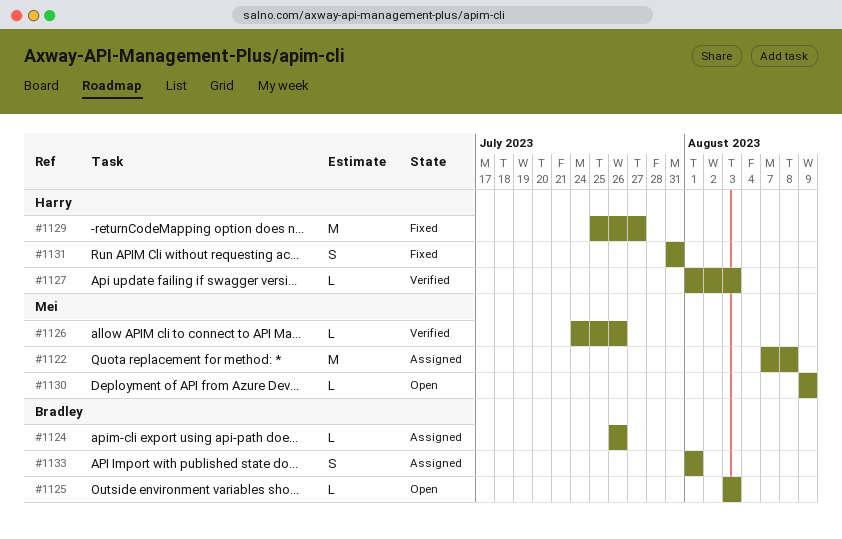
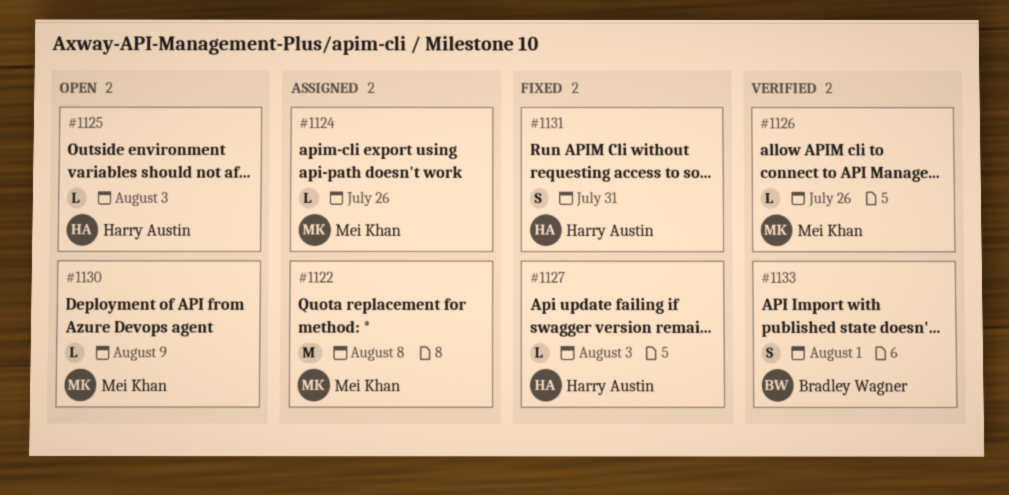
#1124, owner: Bradley Wagner -> Mei Khan
#1125, owner: Bradley Wagner -> Harry Austin
#1127, status: Verified -> Fixed
#1129: present -> none
#1133, status: Assigned -> Verified

